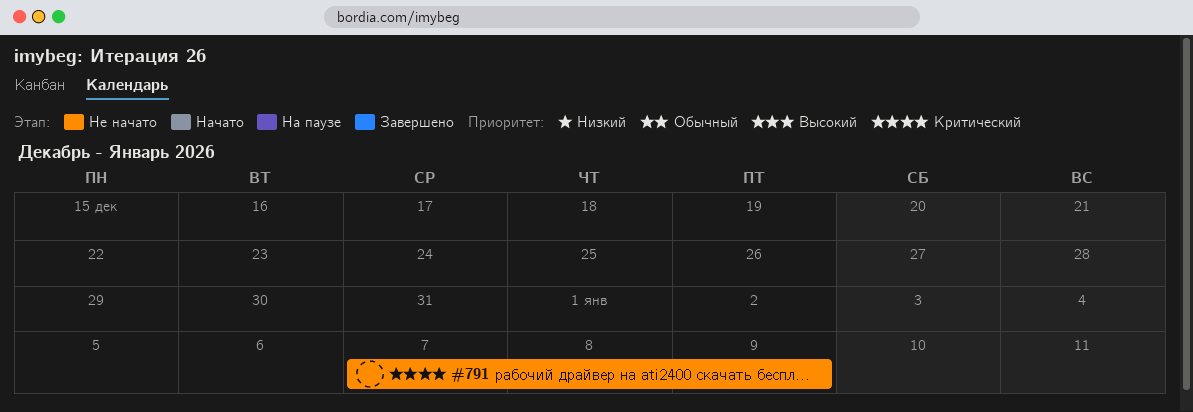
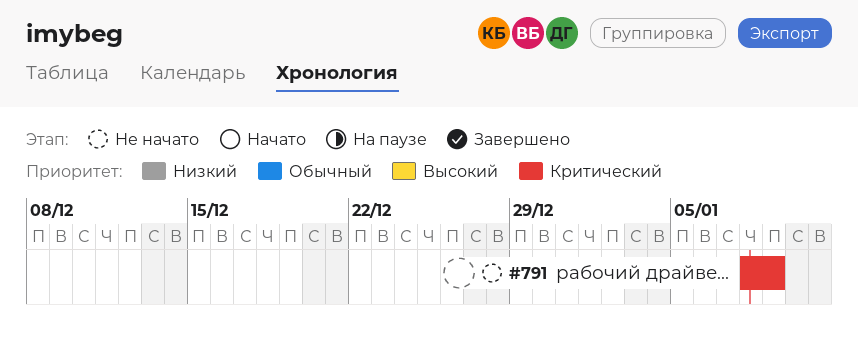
#791, start: Jan 7 -> Jan 8

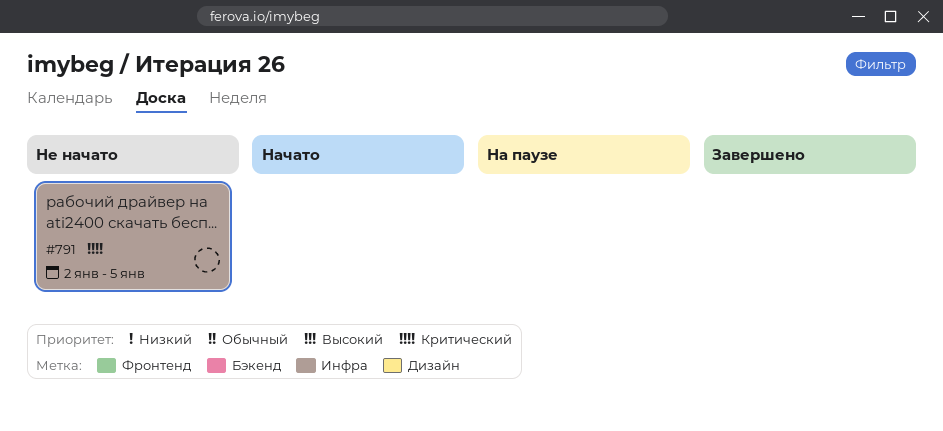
#791, start: Jan 8 -> Jan 2
#791, due: Jan 9 -> Jan 5

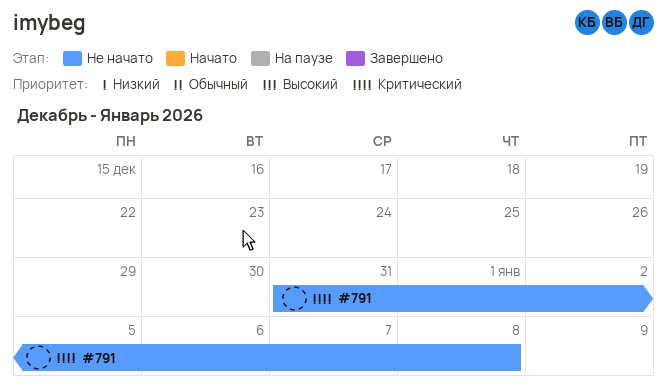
#791, start: Jan 2 -> Dec 31
#791, due: Jan 5 -> Jan 8

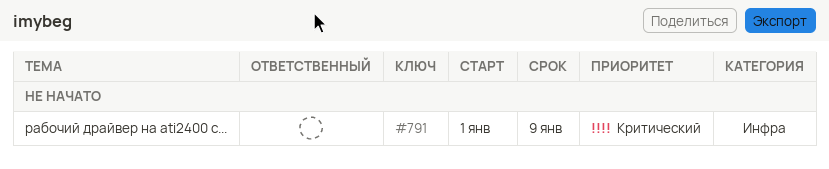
#791, start: Dec 31 -> Jan 1
#791, due: Jan 8 -> Jan 9

